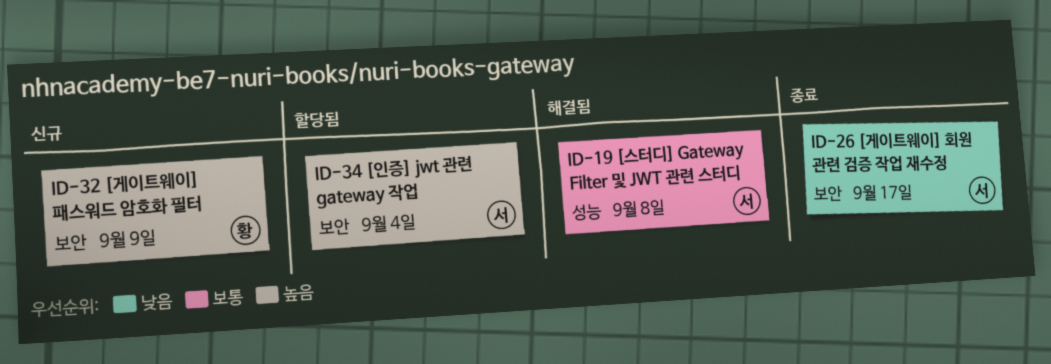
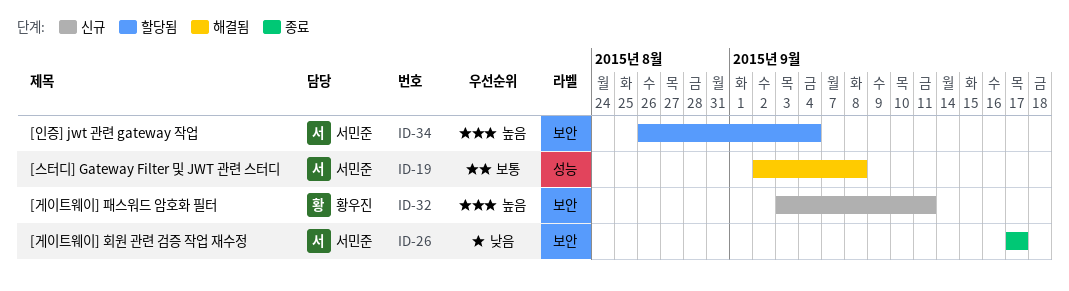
ID-32, due: Sep 9 -> Sep 11

